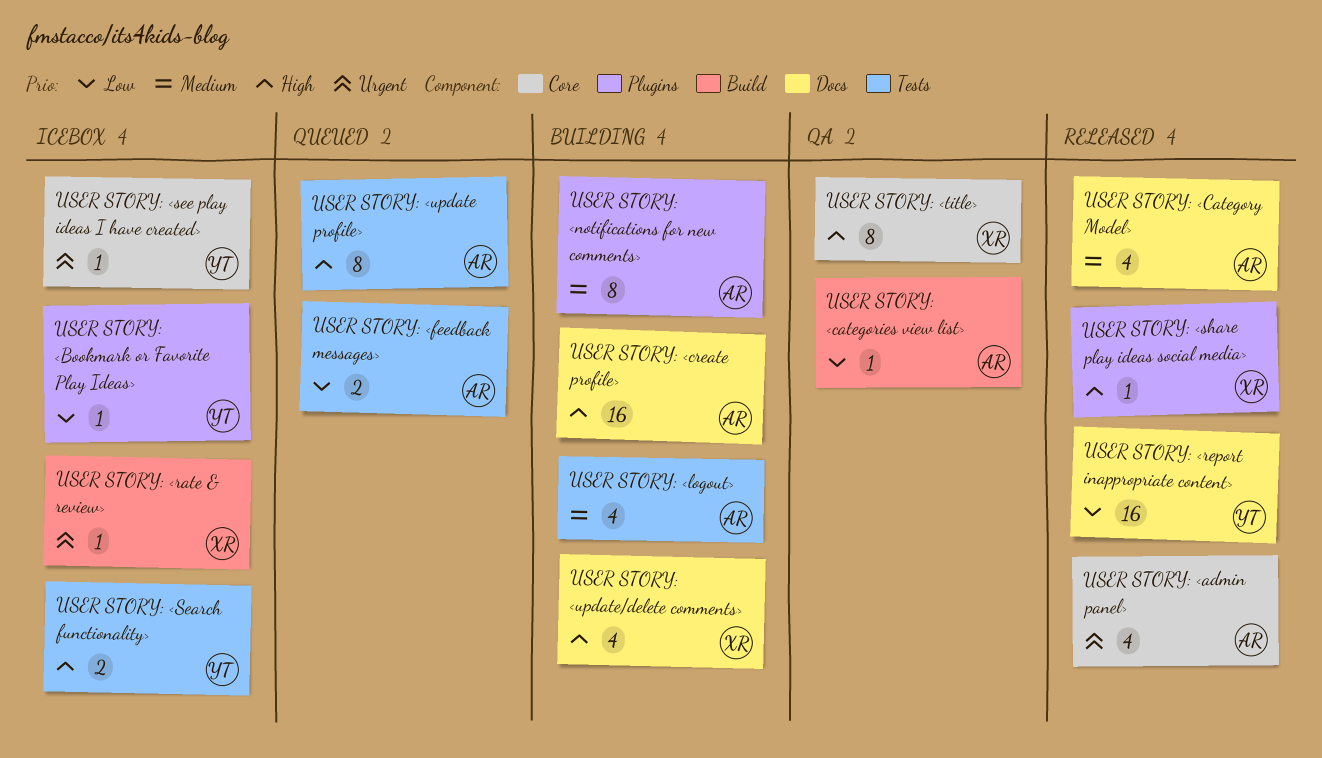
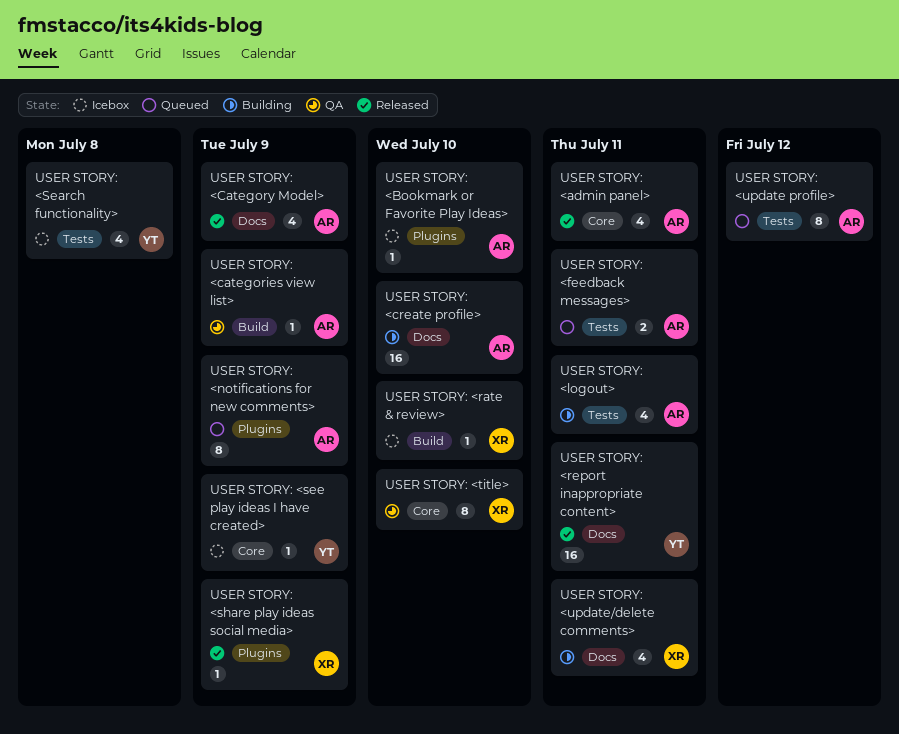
USER STORY: <Bookmark or Favorite Play Ideas>, owner: YT -> AR
USER STORY: <notifications for new comments>, status: Building -> Queued
USER STORY: <Search functionality>, estimate: 2 -> 4

